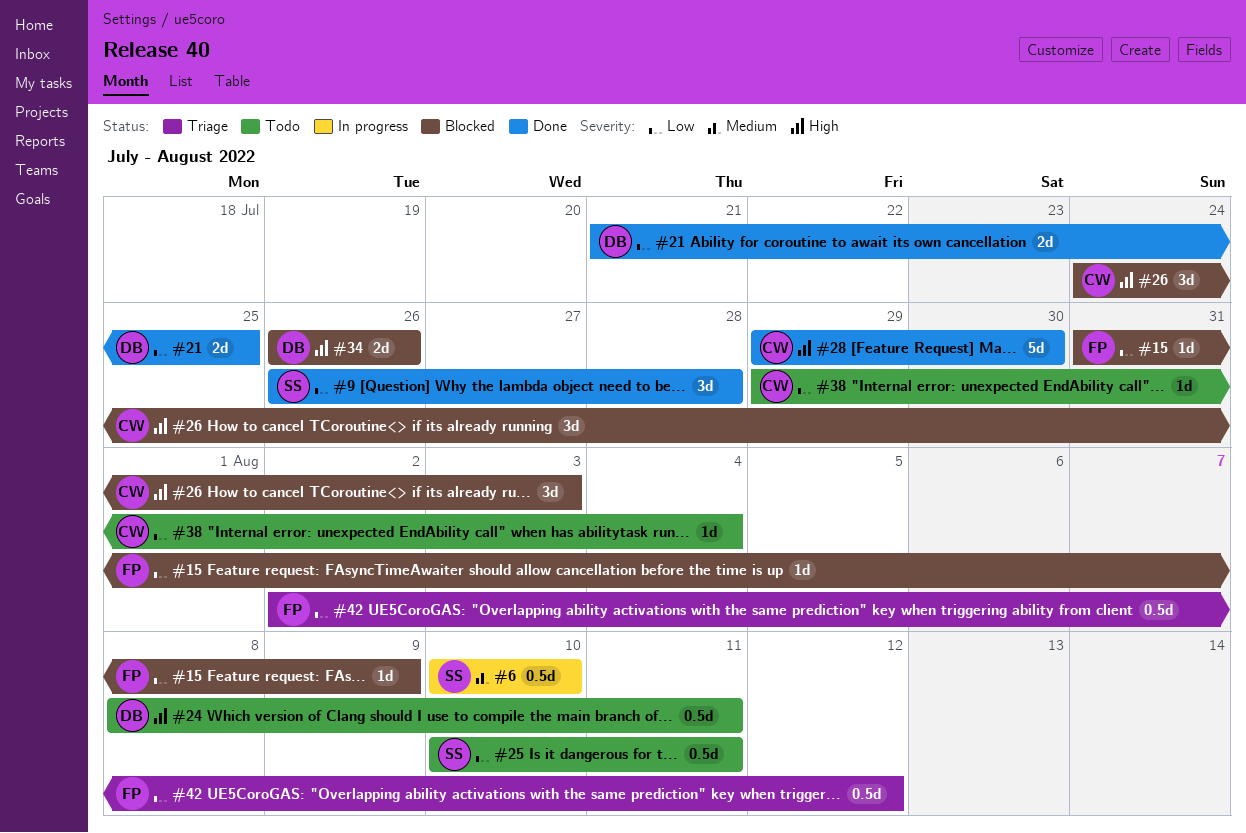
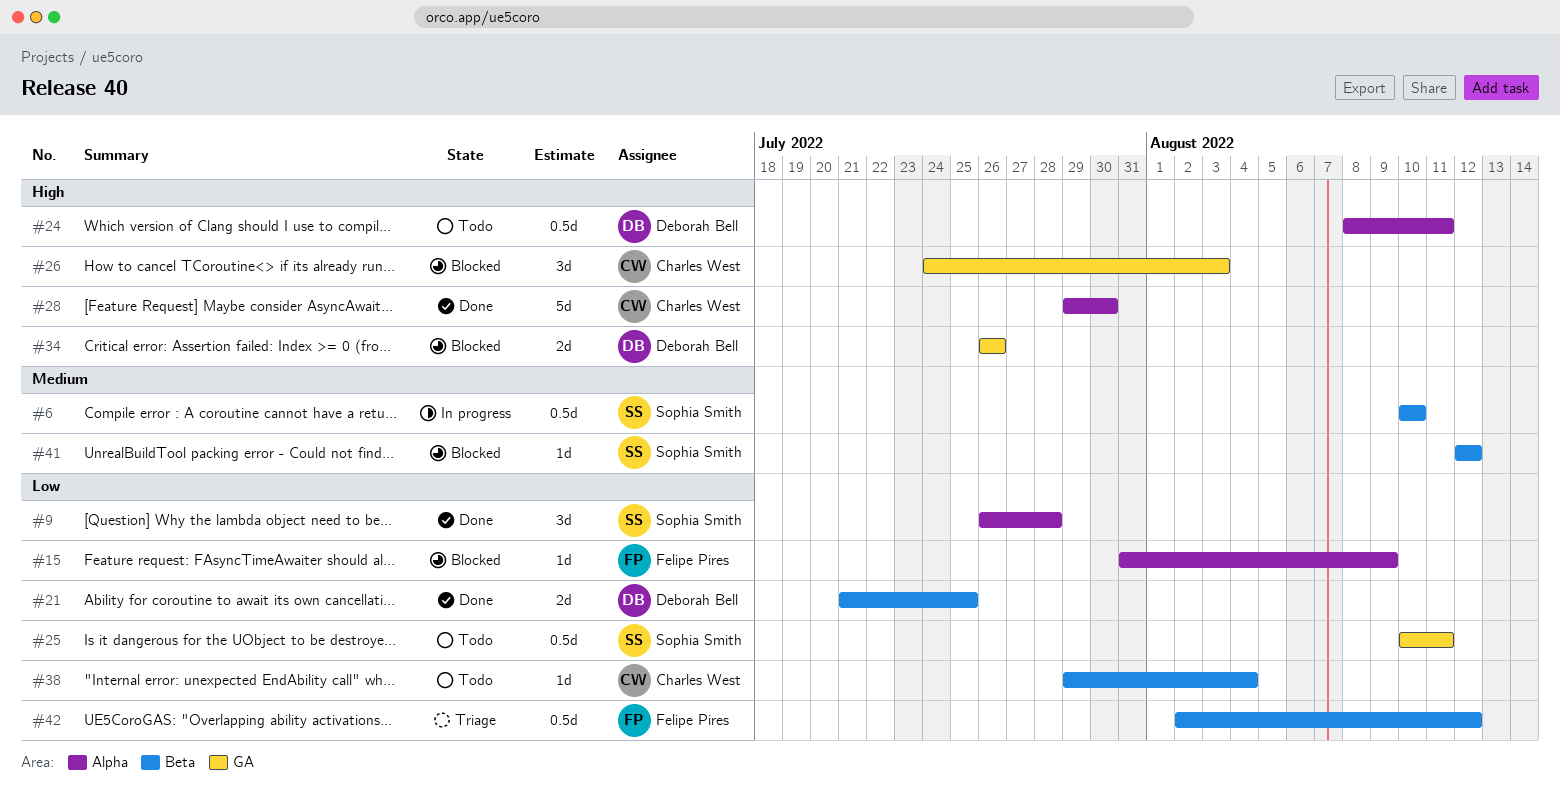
#41: none -> present

